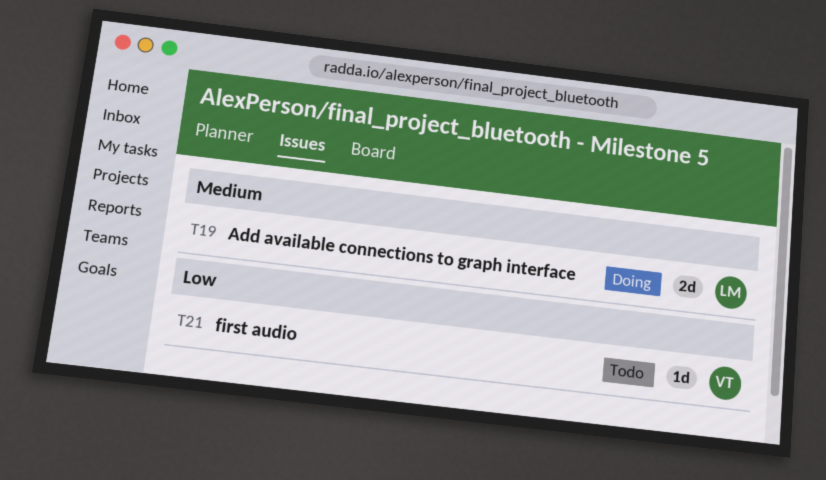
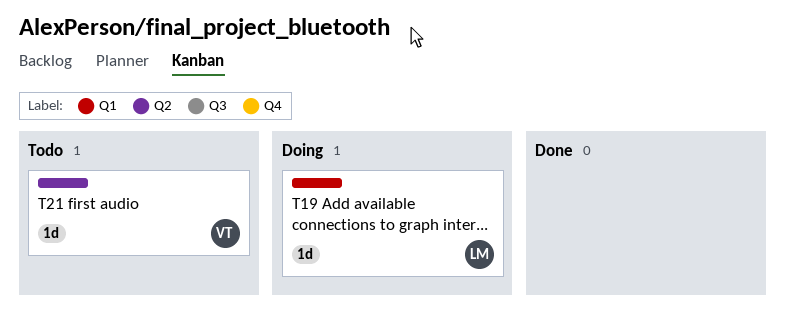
T19, estimate: 2d -> 1d

